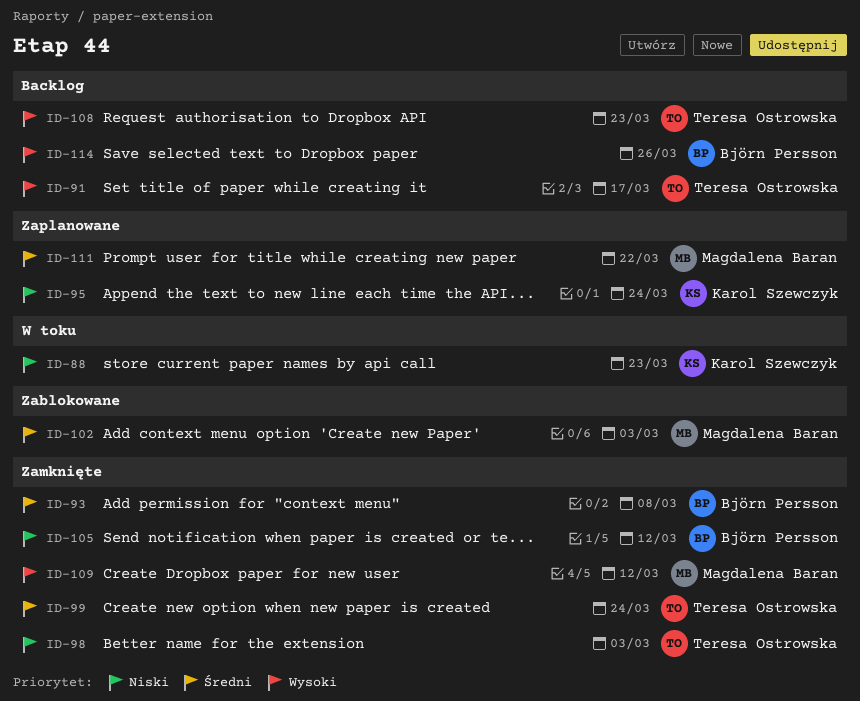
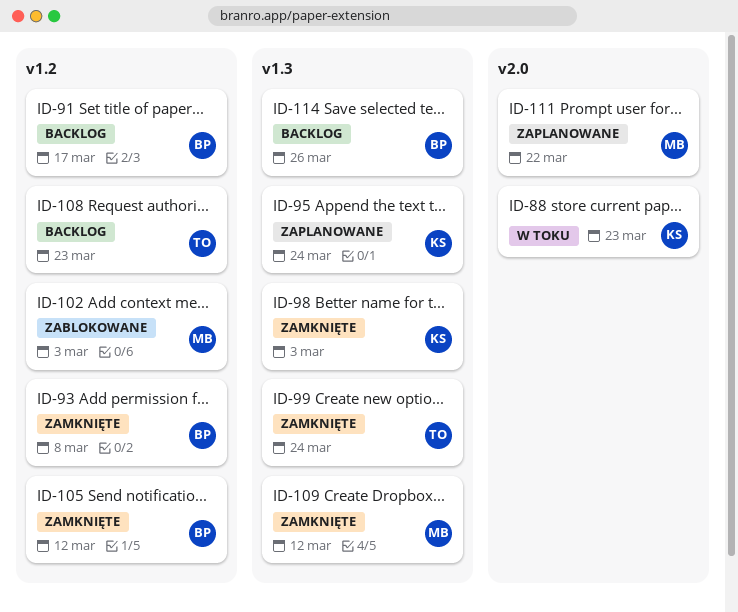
ID-91, owner: Teresa Ostrowska -> Björn Persson
ID-98, owner: Teresa Ostrowska -> Karol Szewczyk

